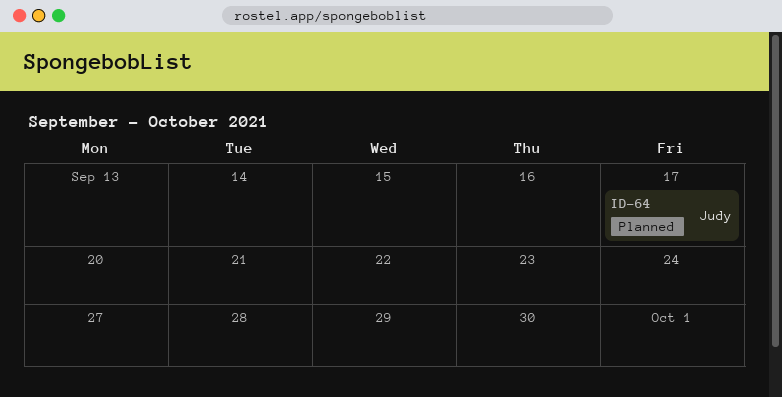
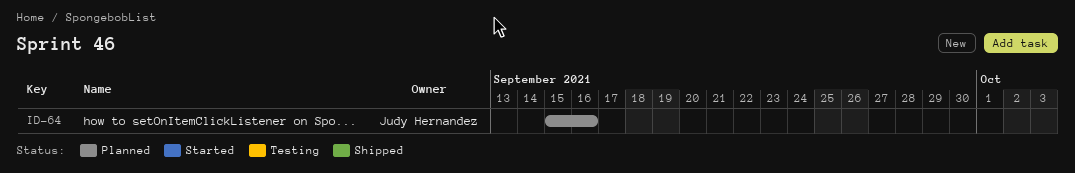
ID-64, due: Sep 17 -> Sep 16

